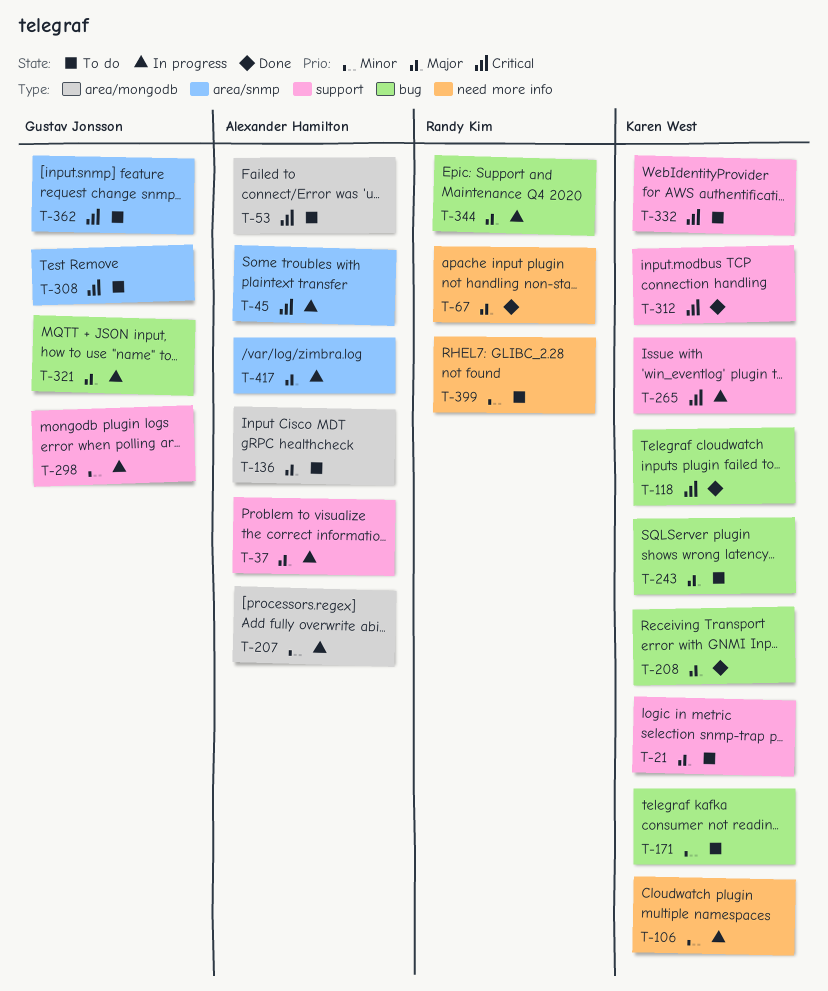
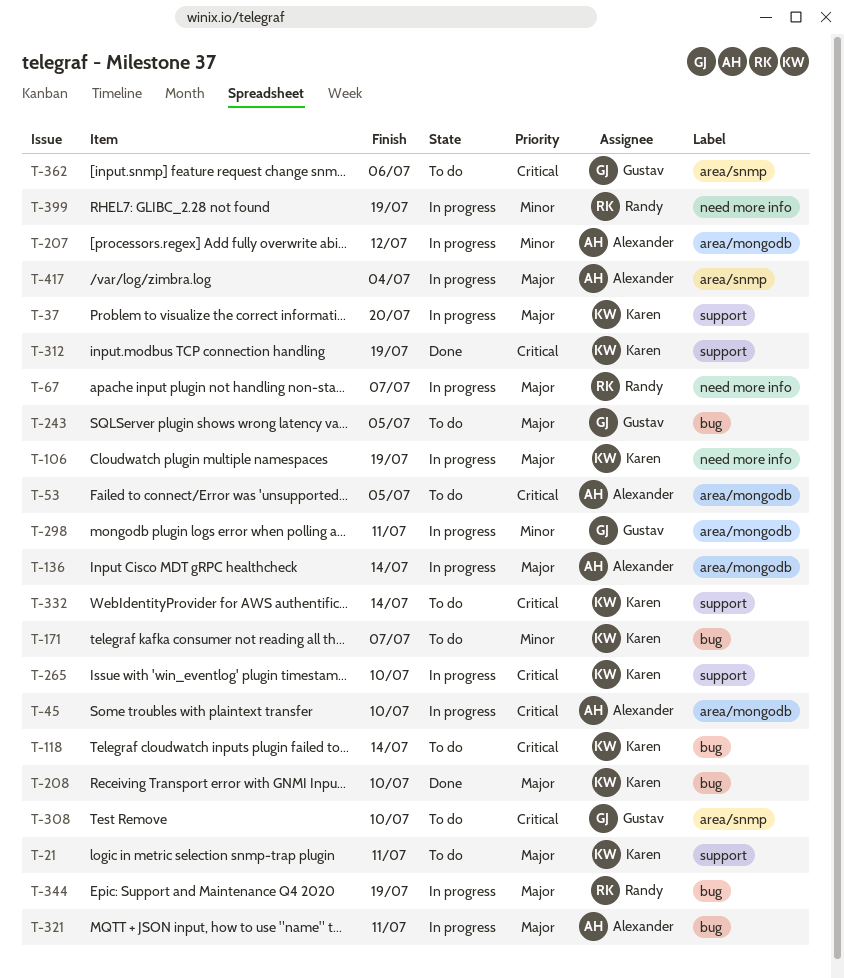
T-37, owner: Alexander Hamilton -> Karen West
T-45, label: area/snmp -> area/mongodb
T-67, status: Done -> In progress
T-106, priority: Minor -> Major
T-118, status: Done -> To do
T-136, status: To do -> In progress
T-243, owner: Karen West -> Gustav Jonsson
T-298, label: support -> area/mongodb
T-321, owner: Gustav Jonsson -> Alexander Hamilton
T-399, status: To do -> In progress

